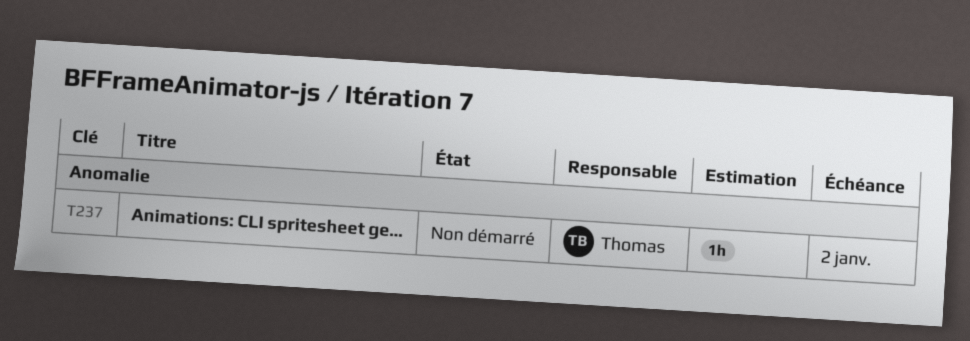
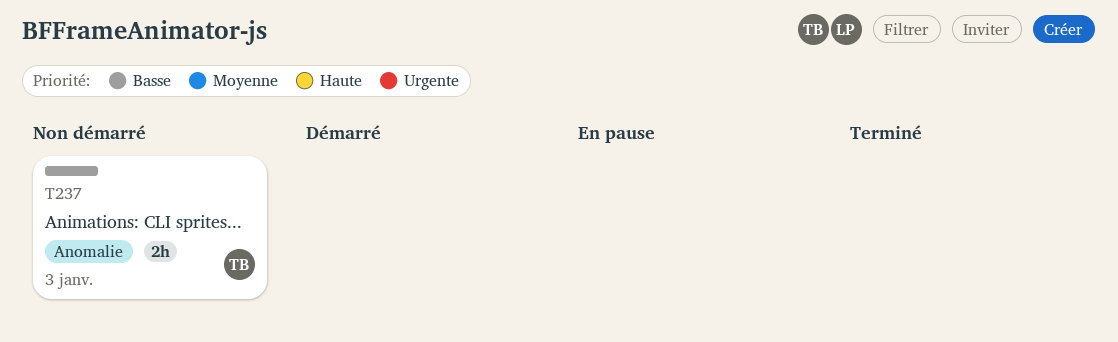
T237, estimate: 1h -> 2h
T237, due: Jan 2 -> Jan 3

